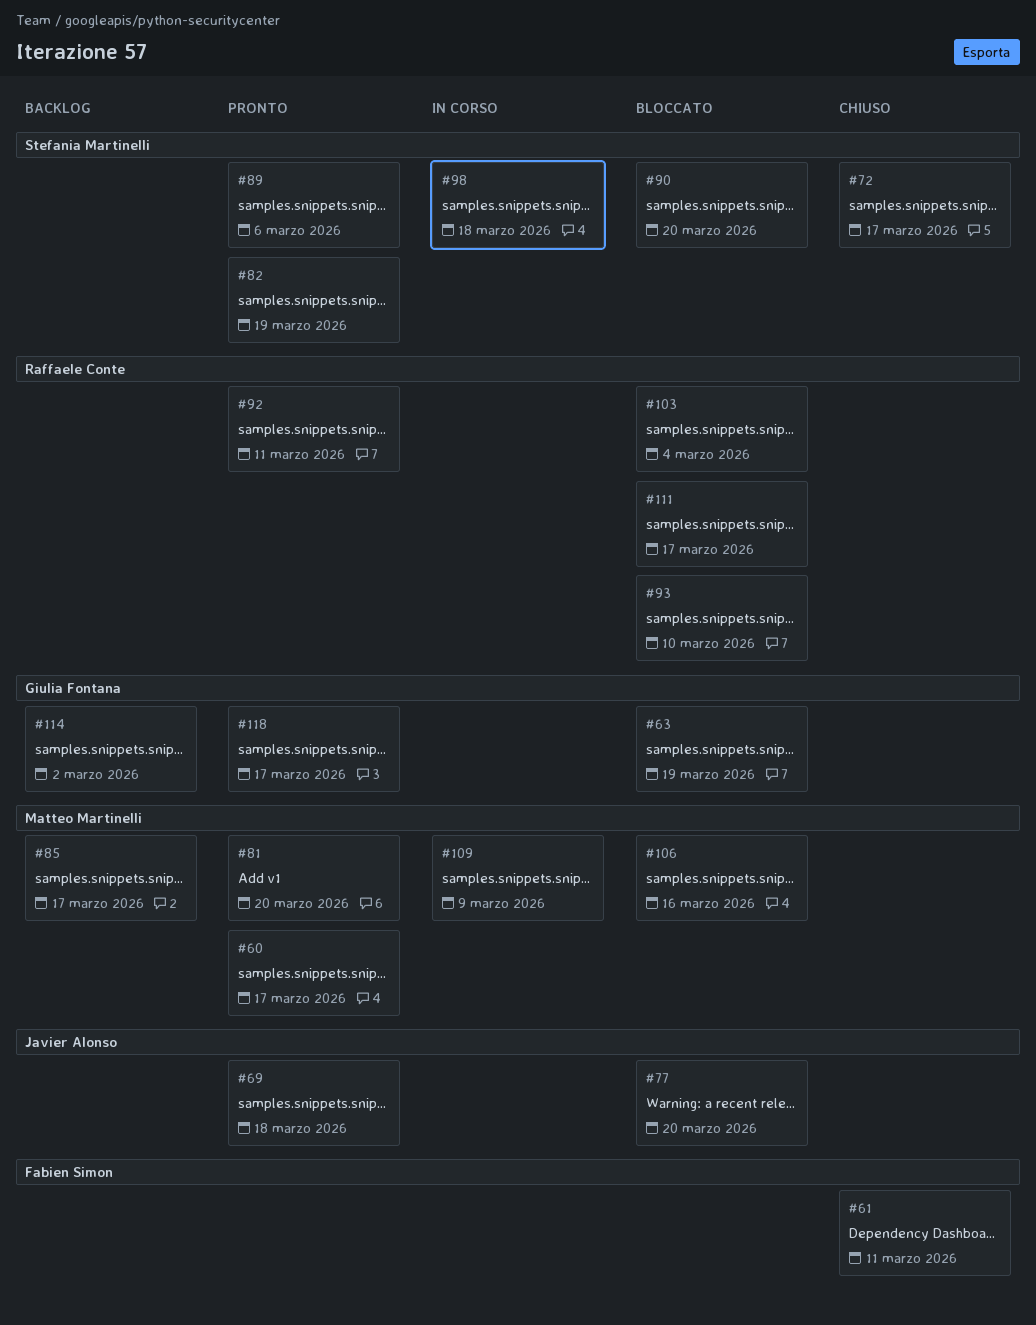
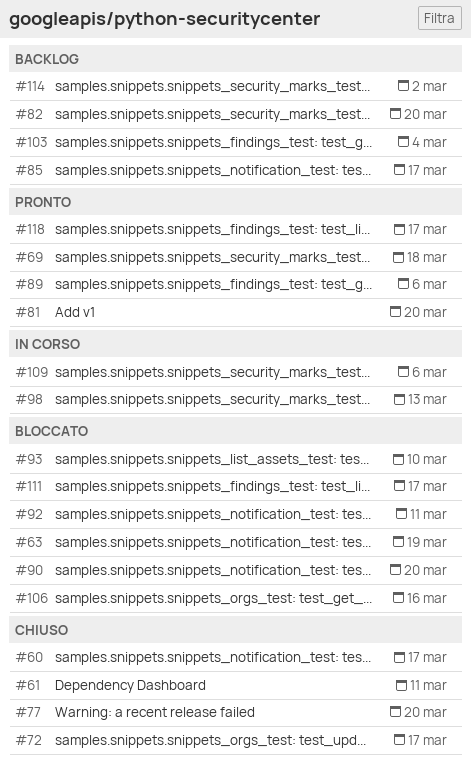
#60, status: Pronto -> Chiuso
#77, status: Bloccato -> Chiuso
#82, status: Pronto -> Backlog
#82, due: Mar 19 -> Mar 20
#92, status: Pronto -> Bloccato
#98, due: Mar 18 -> Mar 13
#103, status: Bloccato -> Backlog
#109, due: Mar 9 -> Mar 6

